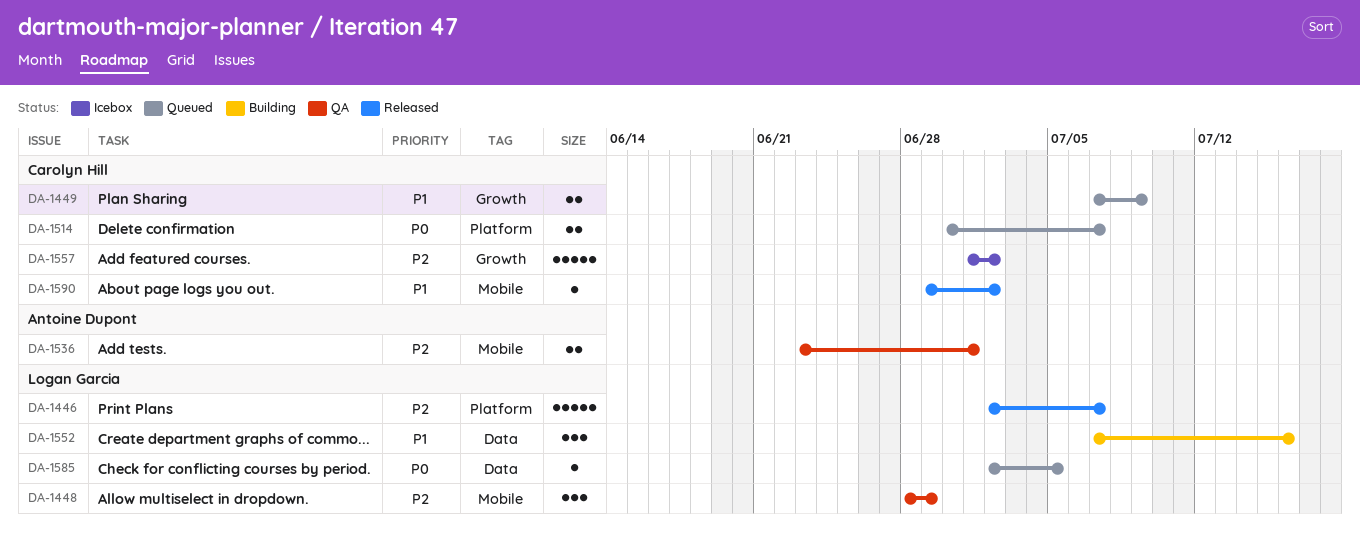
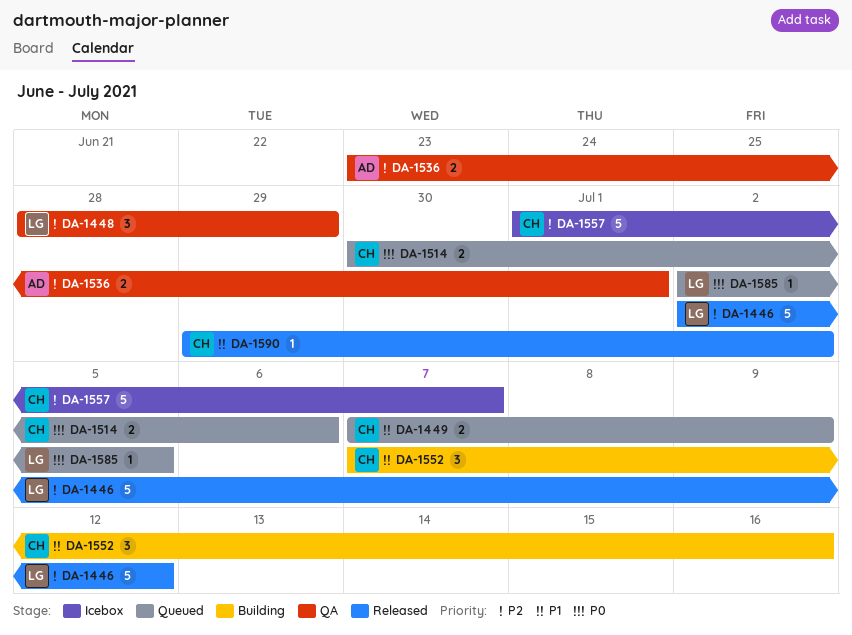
DA-1446, due: Jul 7 -> Jul 12
DA-1514, due: Jul 7 -> Jul 6
DA-1552, owner: Logan Garcia -> Carolyn Hill
DA-1557, due: Jul 2 -> Jul 7

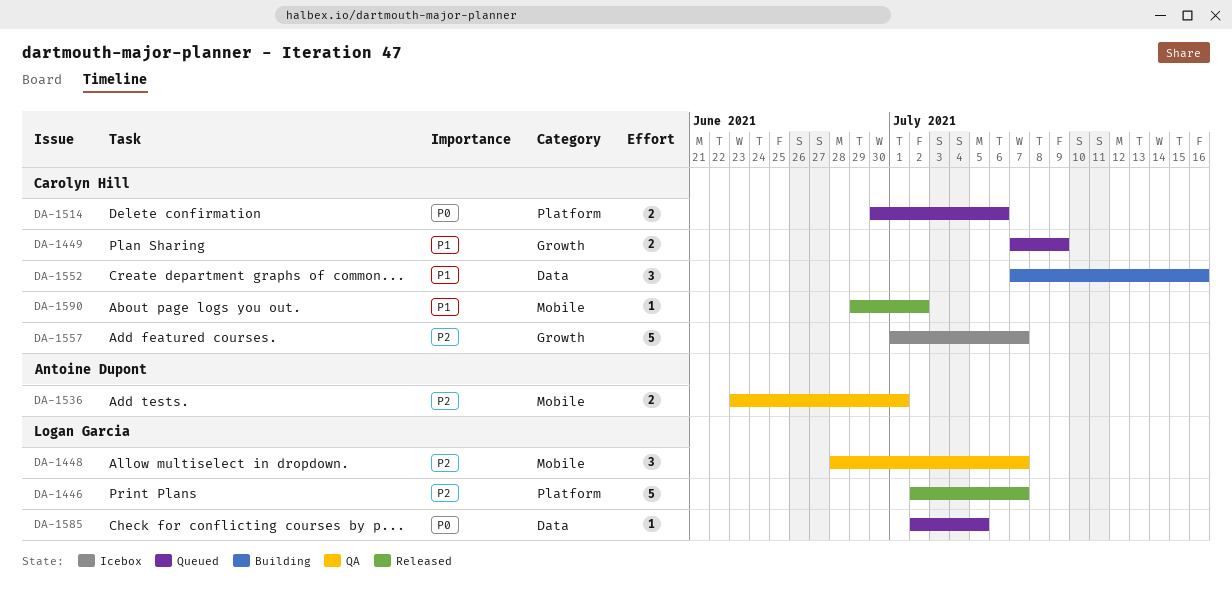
DA-1446, due: Jul 12 -> Jul 7
DA-1448, due: Jun 29 -> Jul 7

